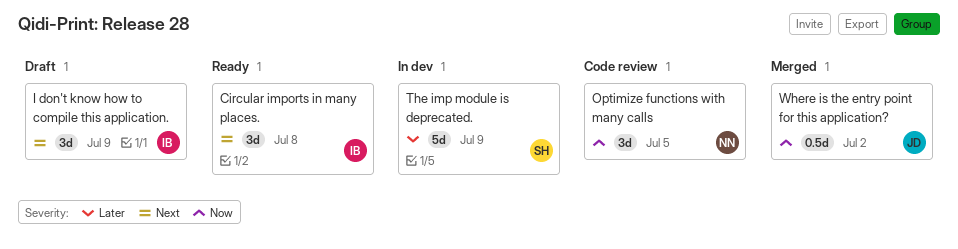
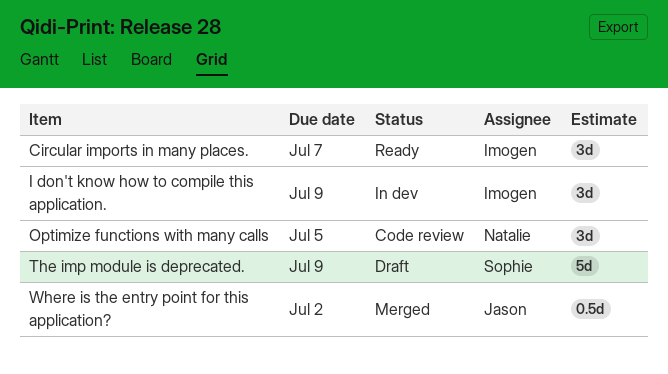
Circular imports in many places., due: Jul 8 -> Jul 7
I don't know how to compile this application., status: Draft -> In dev
The imp module is deprecated., status: In dev -> Draft

